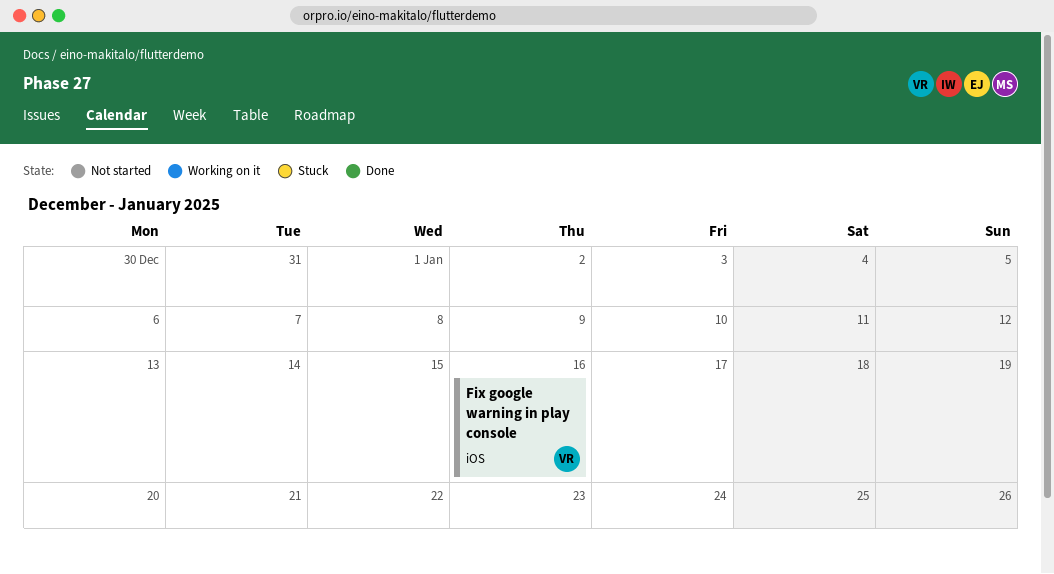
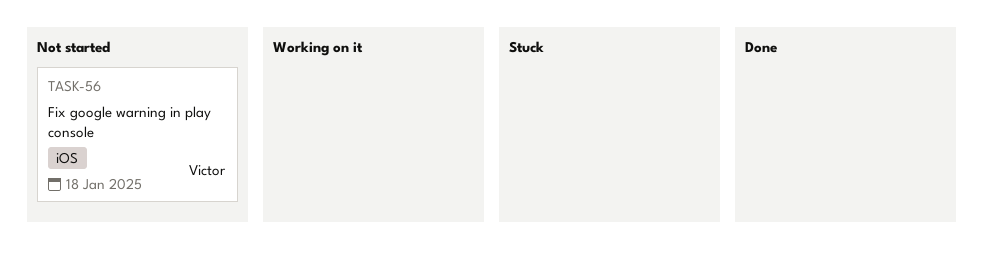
Fix google warning in play console, due: Jan 16 -> Jan 18

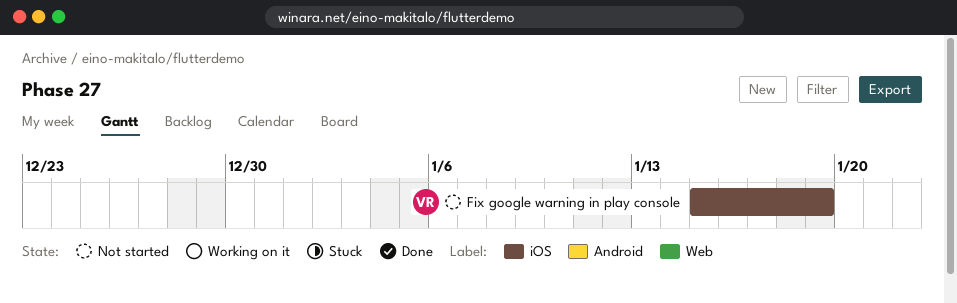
Fix google warning in play console, due: Jan 18 -> Jan 19

